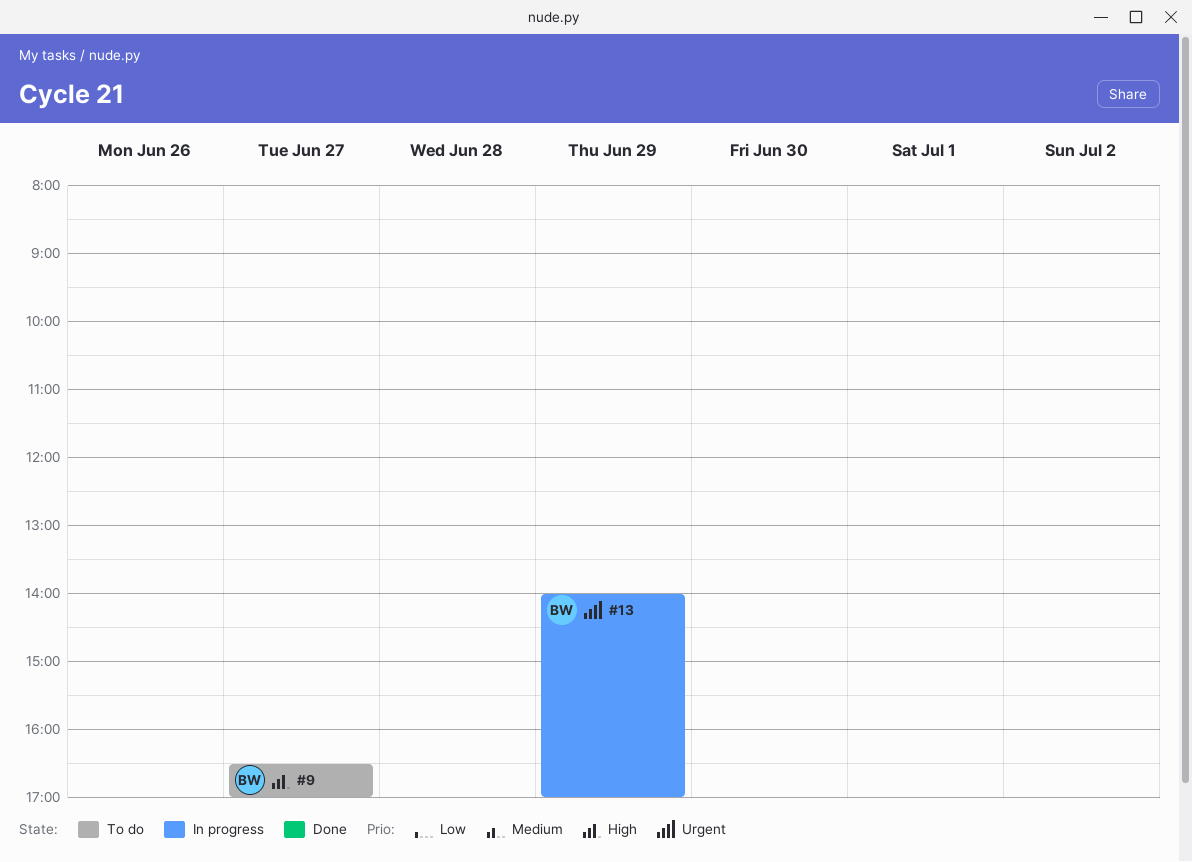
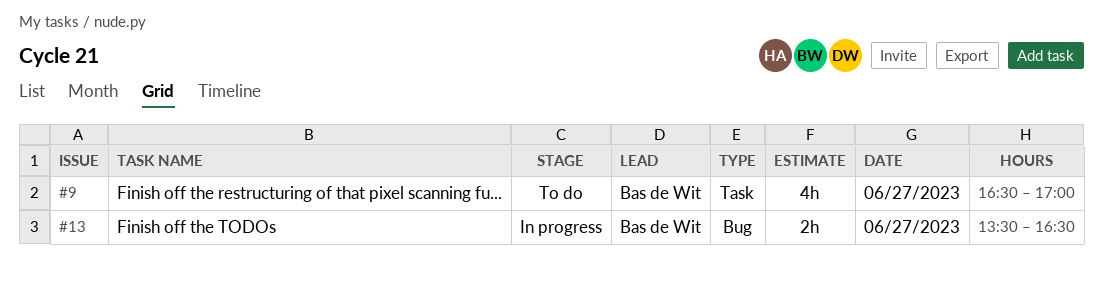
#13, day: Jun 29 -> Jun 27
#13, begins: 14:00 -> 13:30
#13, ends: 17:00 -> 16:30

